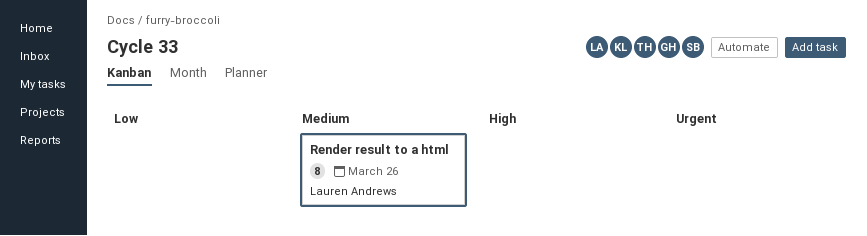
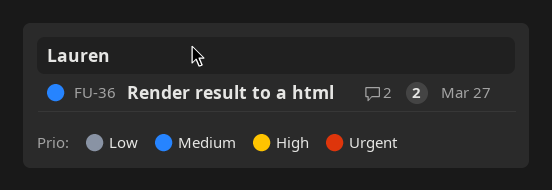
Render result to a html, estimate: 8 -> 2
Render result to a html, due: Mar 26 -> Mar 27

